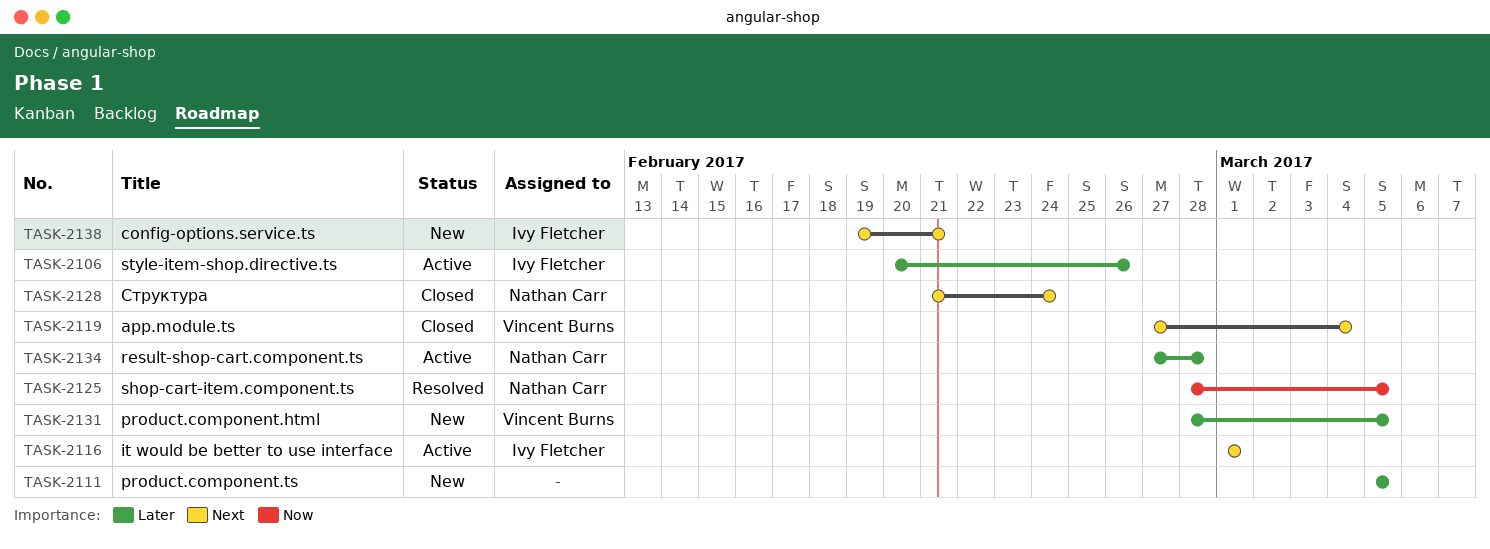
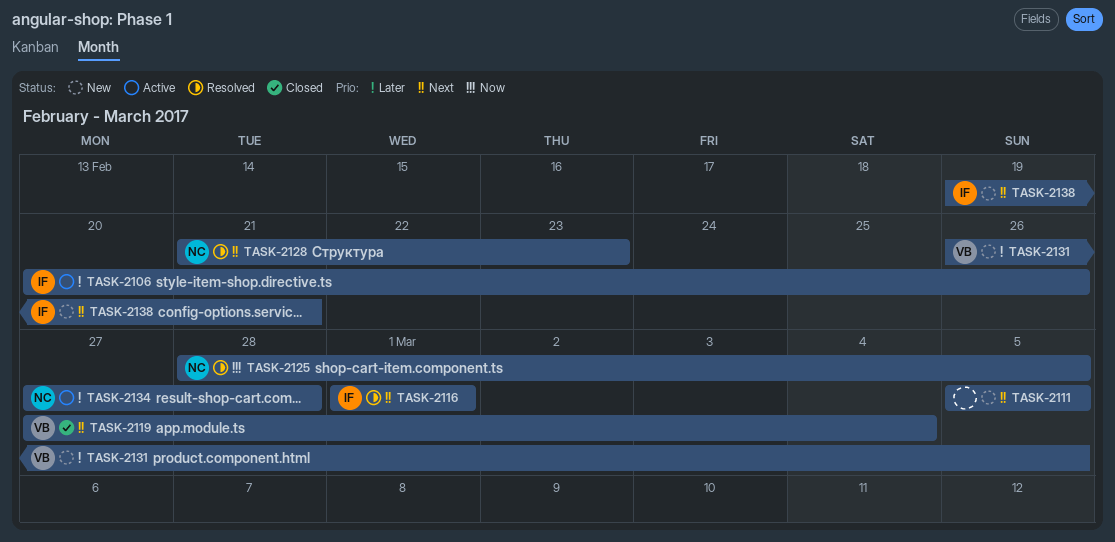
TASK-2111, priority: Later -> Next
TASK-2116, status: Active -> Resolved
TASK-2128, status: Closed -> Resolved
TASK-2128, due: Feb 24 -> Feb 23
TASK-2131, start: Feb 28 -> Feb 26

